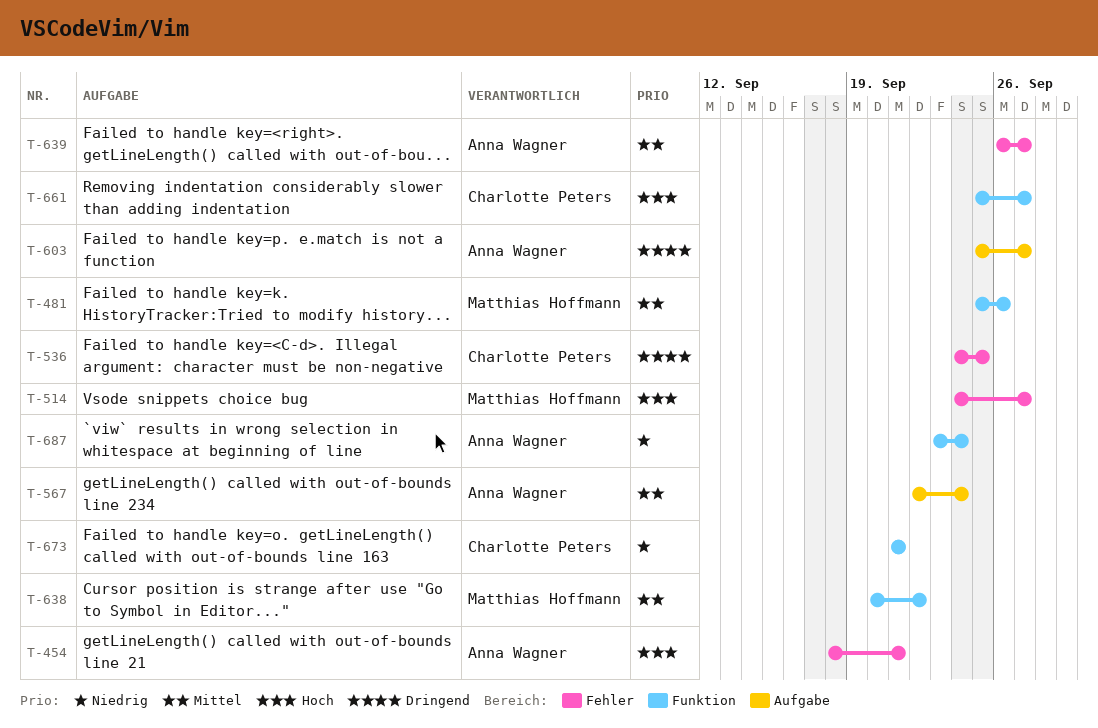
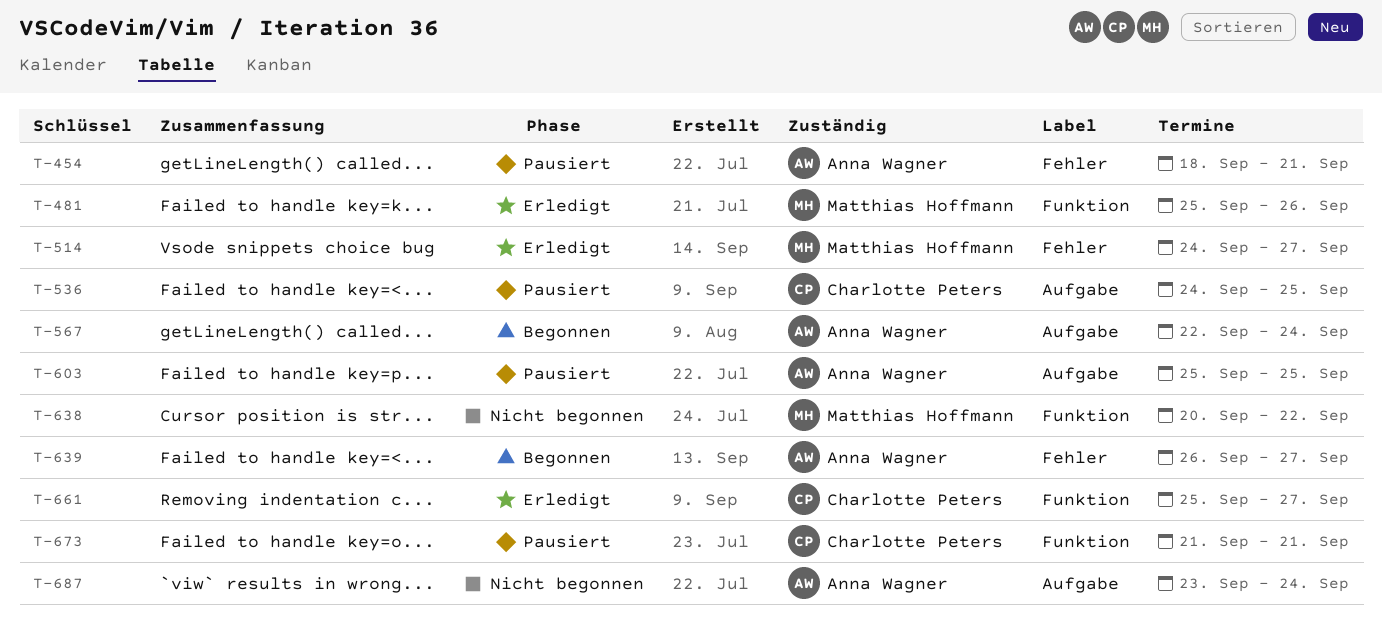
T-536, label: Fehler -> Aufgabe
T-603, due: Sep 27 -> Sep 25
T-687, label: Funktion -> Aufgabe

